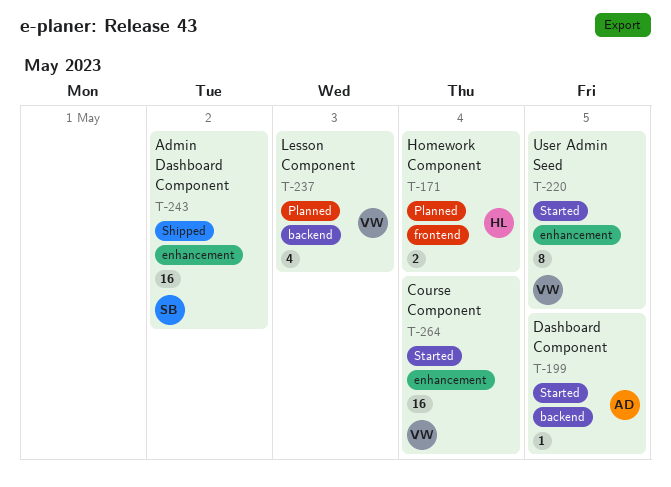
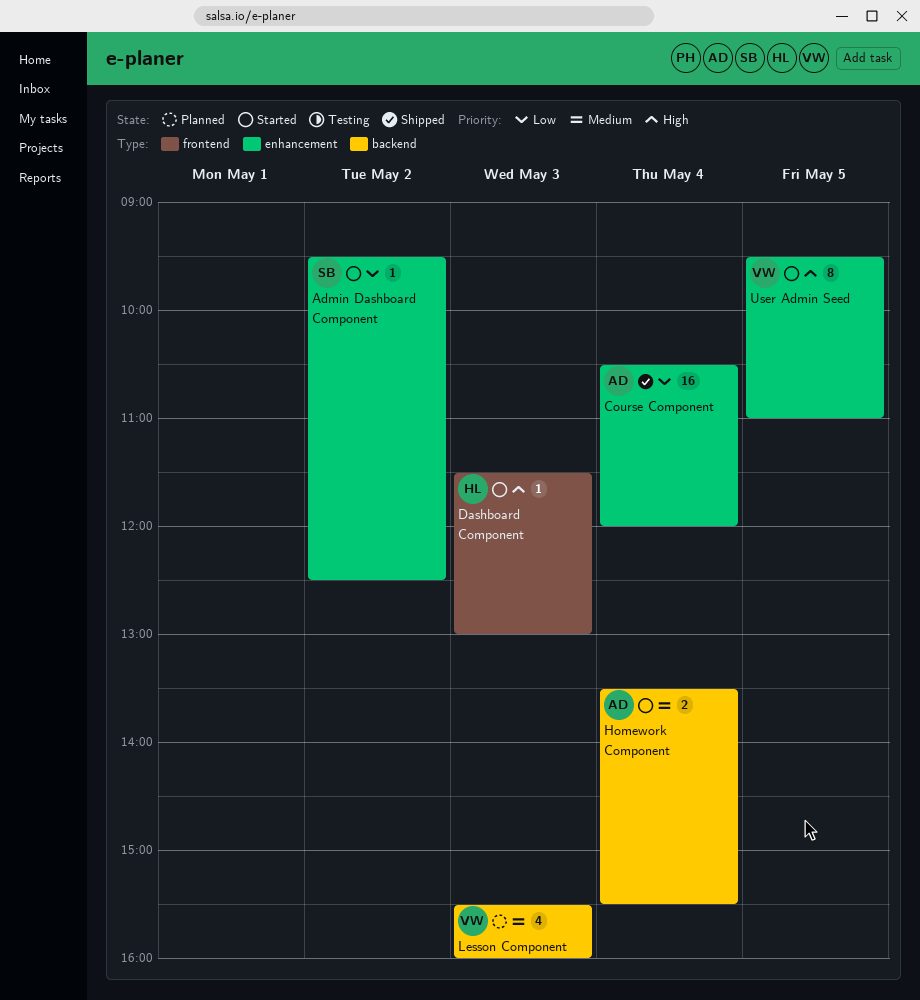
Admin Dashboard Component, status: Shipped -> Started
Admin Dashboard Component, estimate: 16 -> 1
Course Component, status: Started -> Shipped
Course Component, owner: VW -> AD
Dashboard Component, owner: AD -> HL
Dashboard Component, label: backend -> frontend
Dashboard Component, day: May 5 -> May 3
Homework Component, status: Planned -> Started
Homework Component, owner: HL -> AD
Homework Component, label: frontend -> backend

